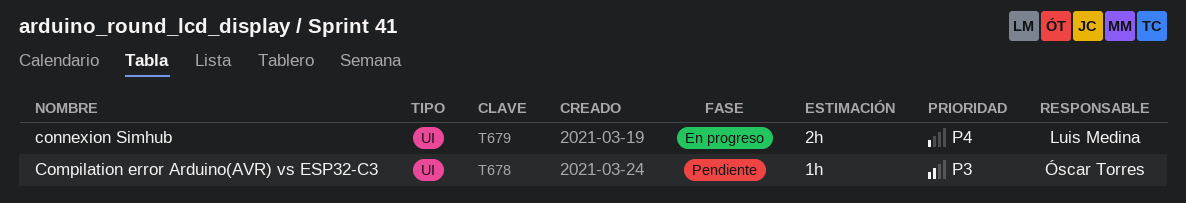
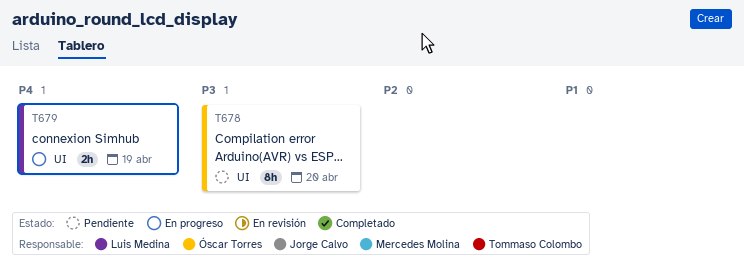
T678, estimate: 1h -> 8h

